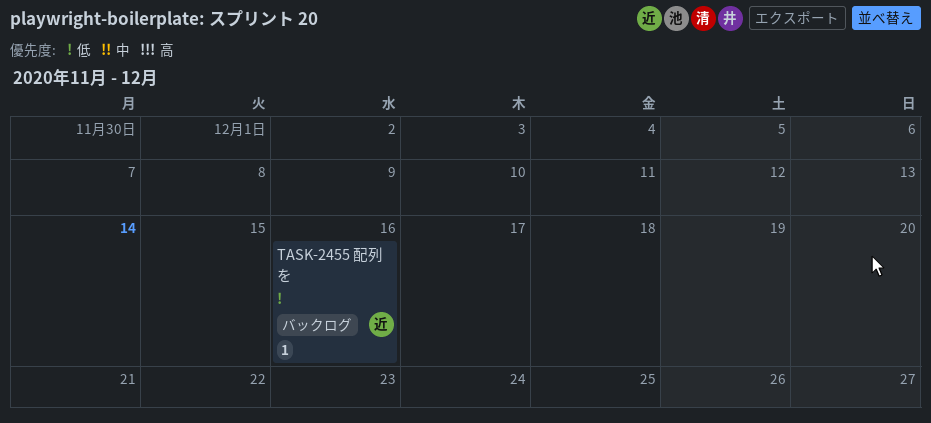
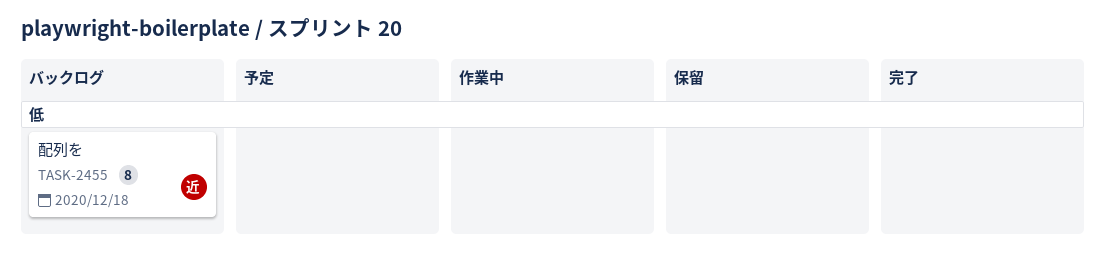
TASK-2455, estimate: 1 -> 8
TASK-2455, due: Dec 16 -> Dec 18

